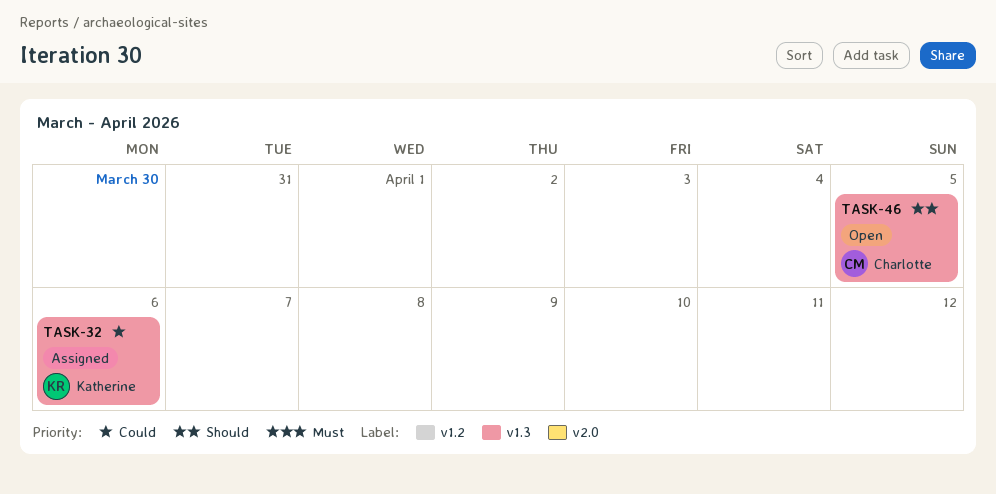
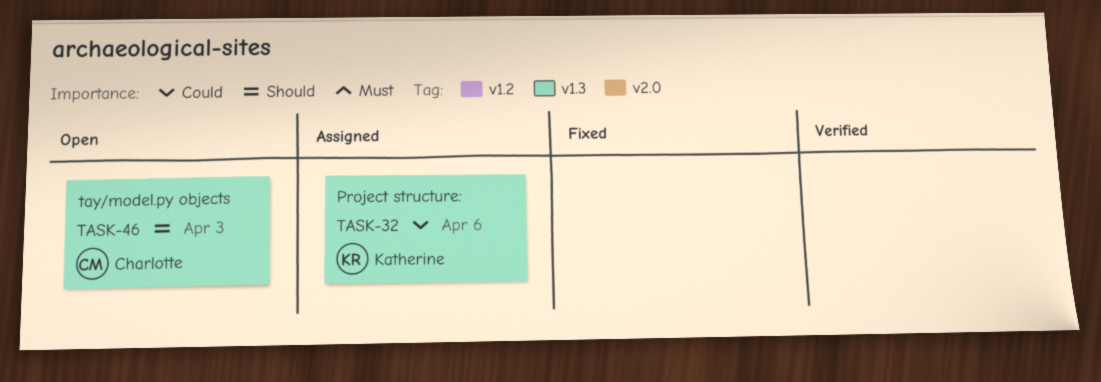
TASK-46, due: Apr 5 -> Apr 3

